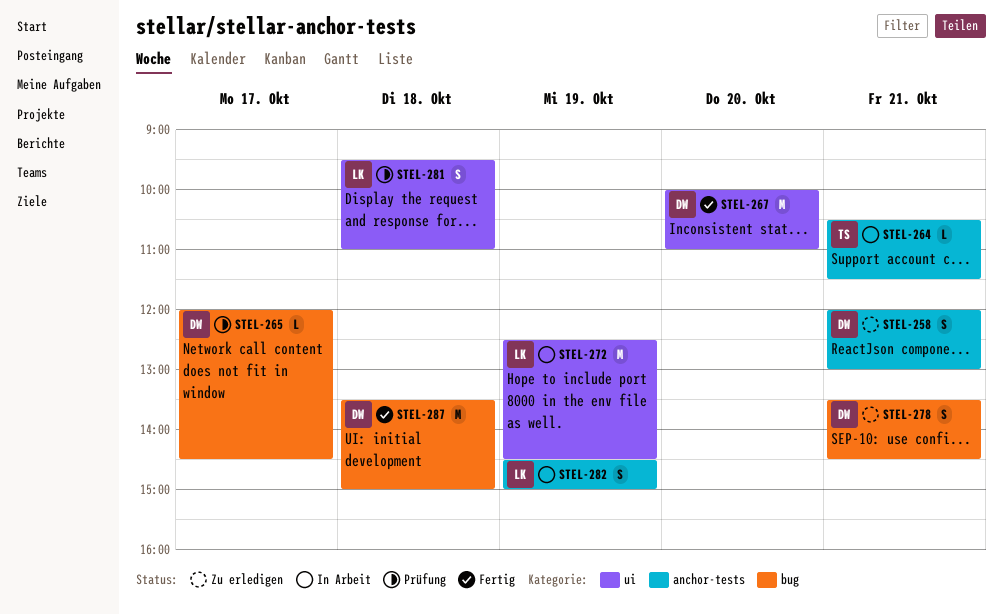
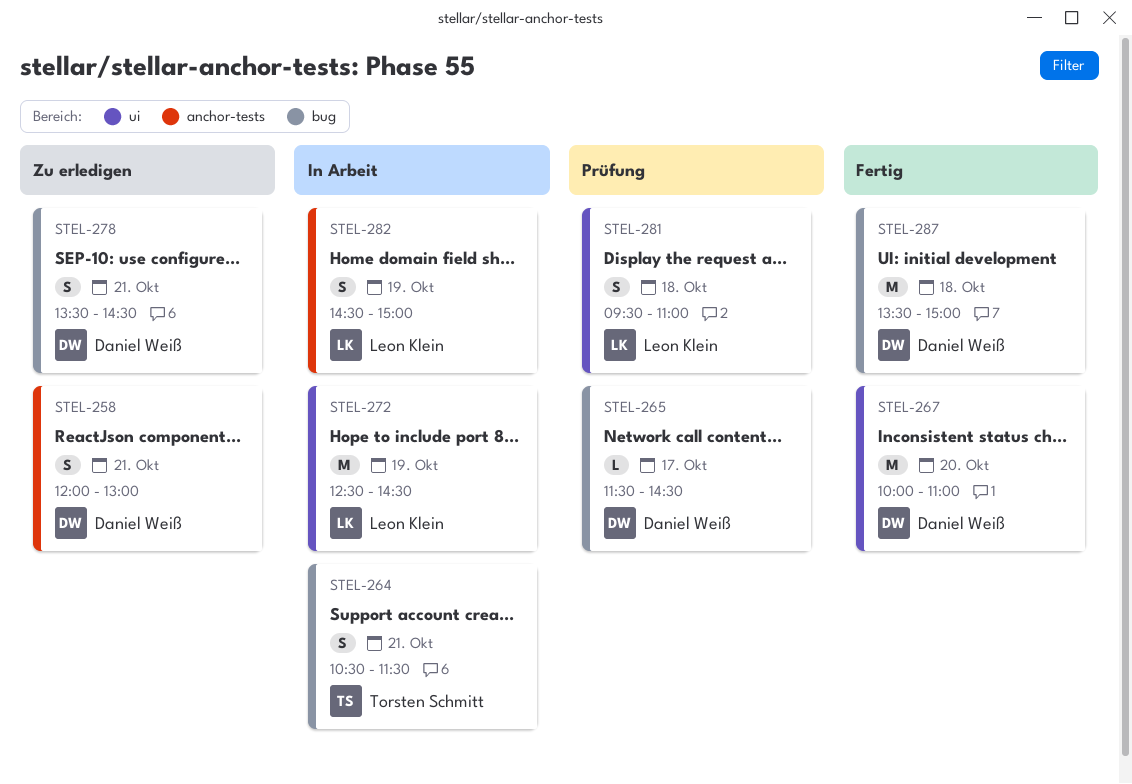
STEL-264, label: anchor-tests -> bug
STEL-264, estimate: L -> S
STEL-265, begins: 12:00 -> 11:30

